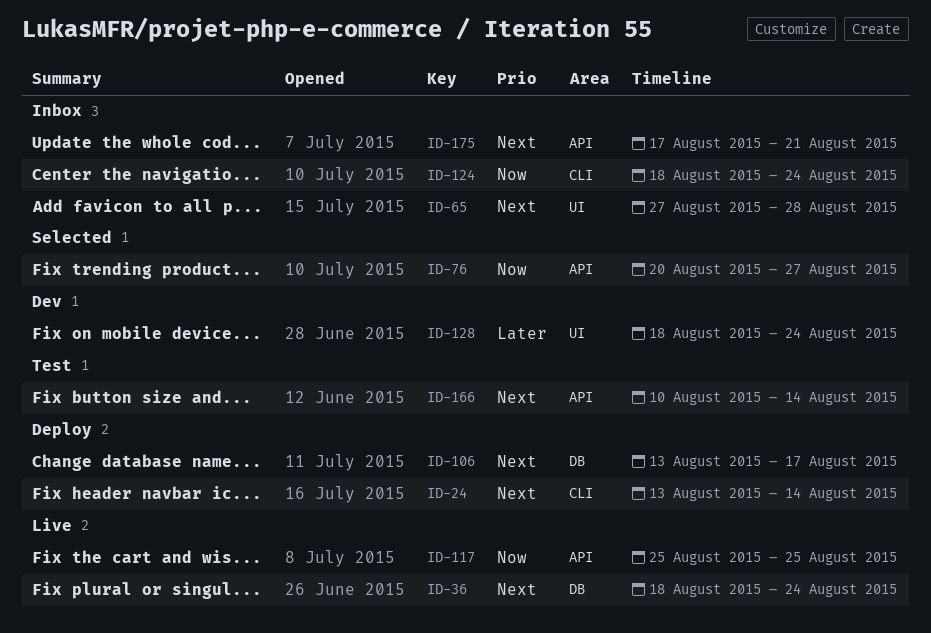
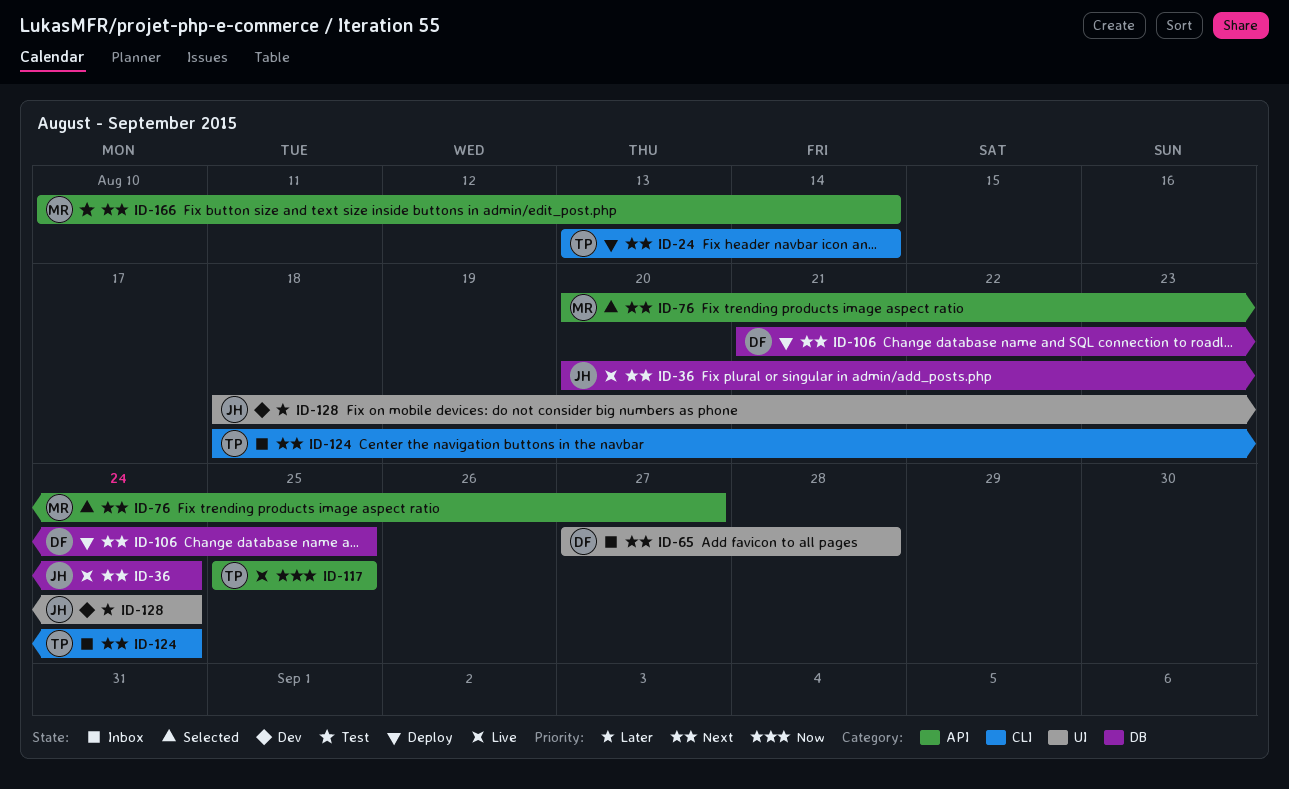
ID-36, start: Aug 18 -> Aug 20
ID-76, priority: Now -> Next
ID-106, start: Aug 13 -> Aug 21
ID-106, due: Aug 17 -> Aug 25
ID-124, priority: Now -> Next
ID-175: present -> none

